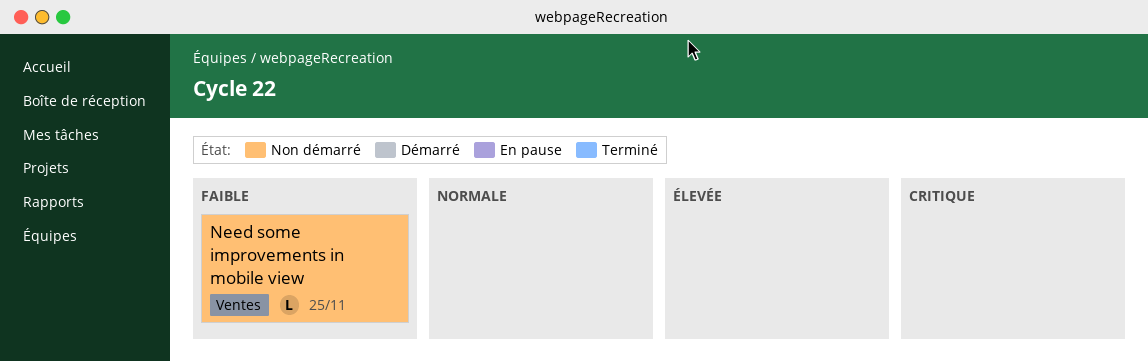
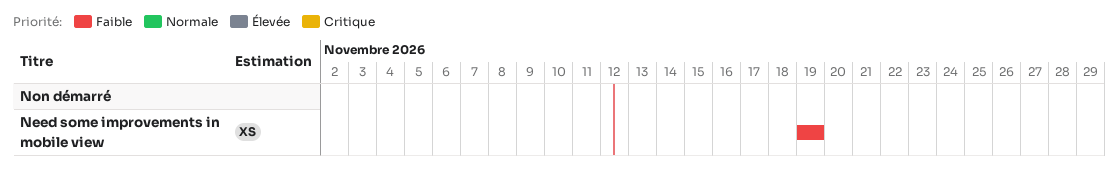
Need some improvements in mobile view, estimate: L -> XS
Need some improvements in mobile view, due: Nov 25 -> Nov 19

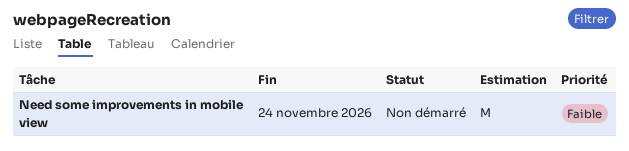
Need some improvements in mobile view, estimate: XS -> M
Need some improvements in mobile view, due: Nov 19 -> Nov 24

